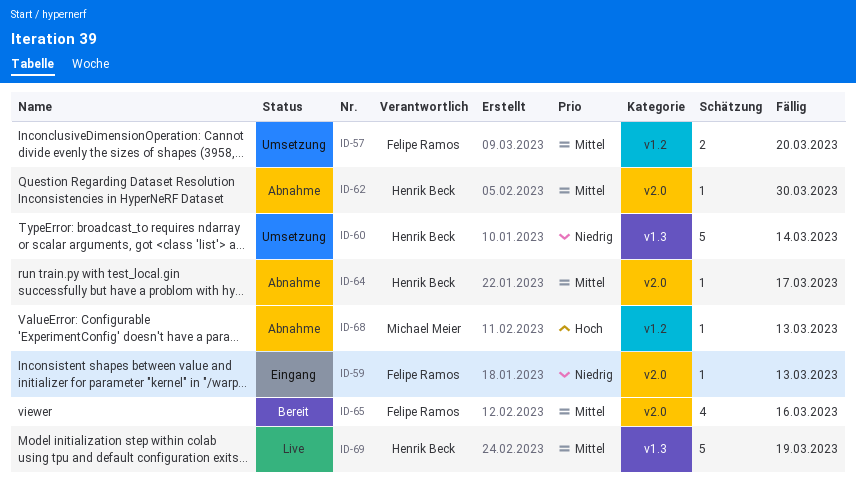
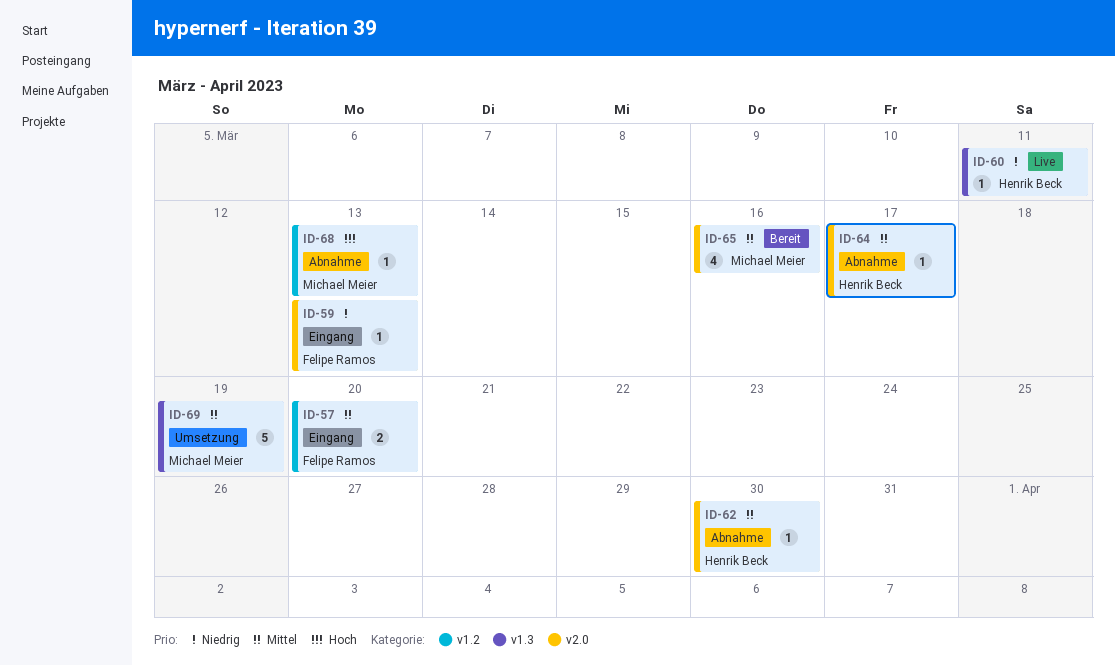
ID-57, status: Umsetzung -> Eingang
ID-60, status: Umsetzung -> Live
ID-60, estimate: 5 -> 1
ID-60, due: Mar 14 -> Mar 11
ID-65, owner: Felipe Ramos -> Michael Meier
ID-69, status: Live -> Umsetzung
ID-69, owner: Henrik Beck -> Michael Meier

